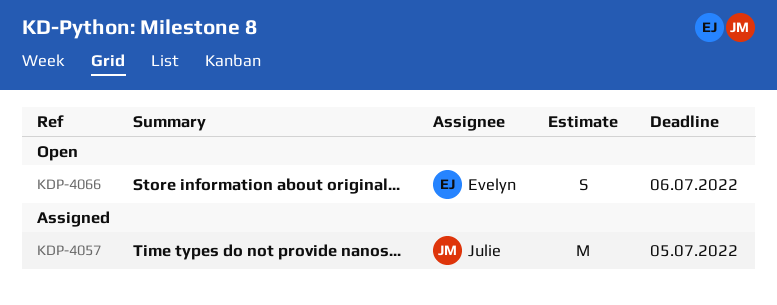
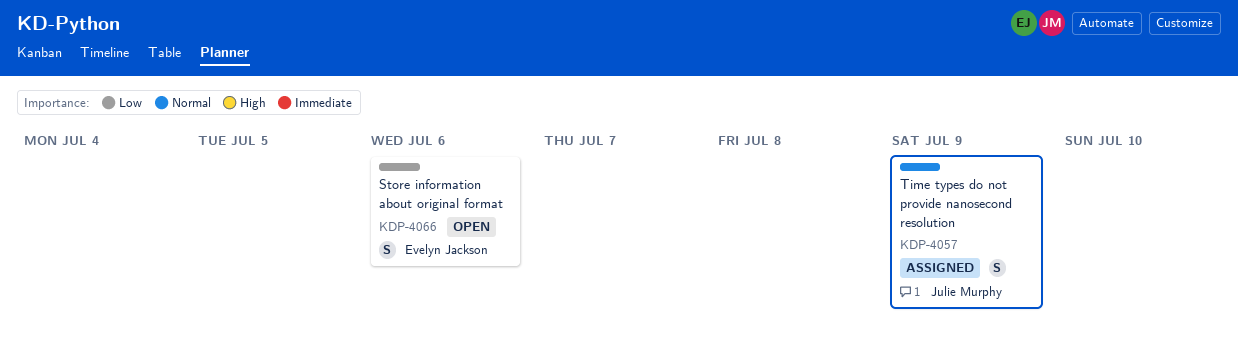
KDP-4057, estimate: M -> S
KDP-4057, due: Jul 5 -> Jul 9

